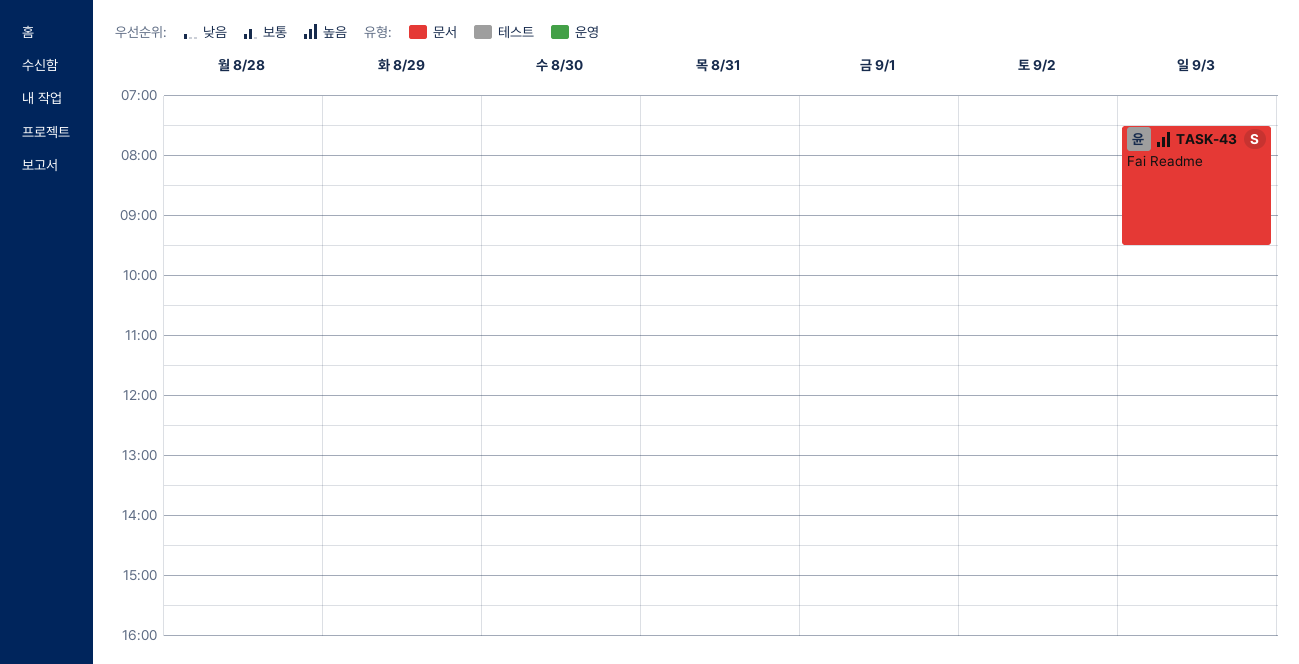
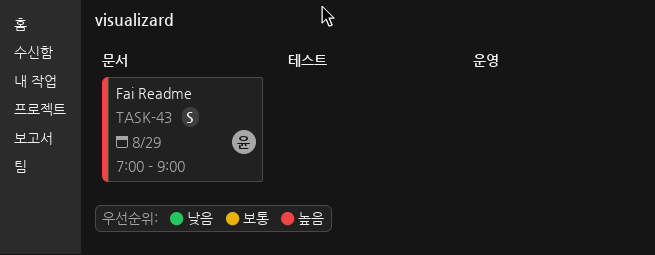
TASK-43, day: Sep 3 -> Aug 29
TASK-43, begins: 07:30 -> 07:00
TASK-43, ends: 09:30 -> 09:00

